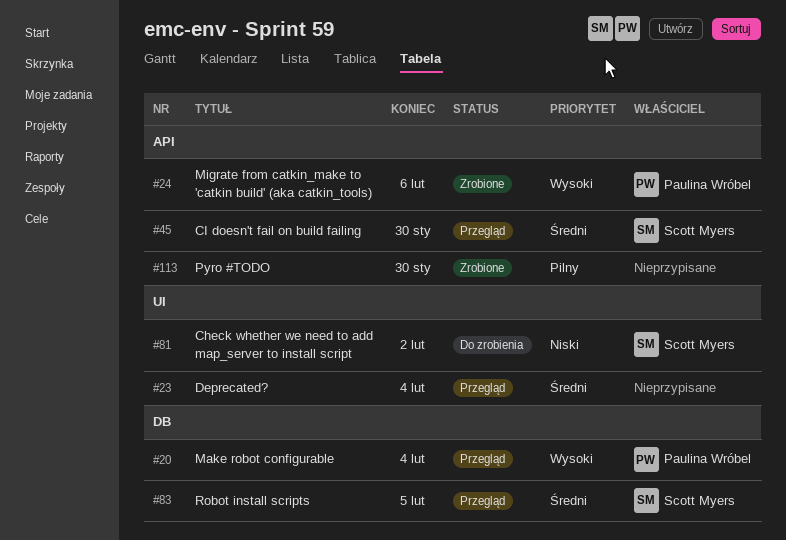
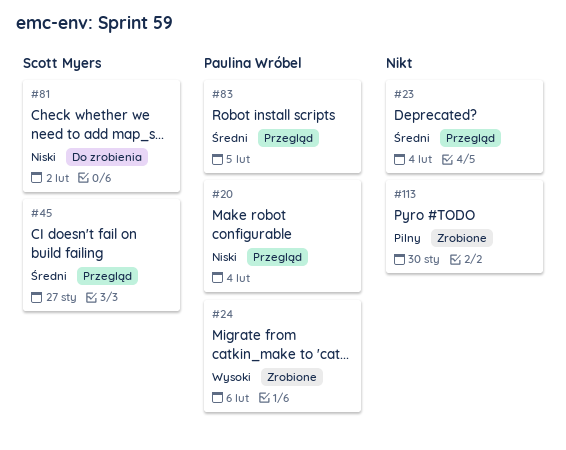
#20, priority: Wysoki -> Niski
#45, due: Jan 30 -> Jan 27
#83, owner: Scott Myers -> Paulina Wróbel

